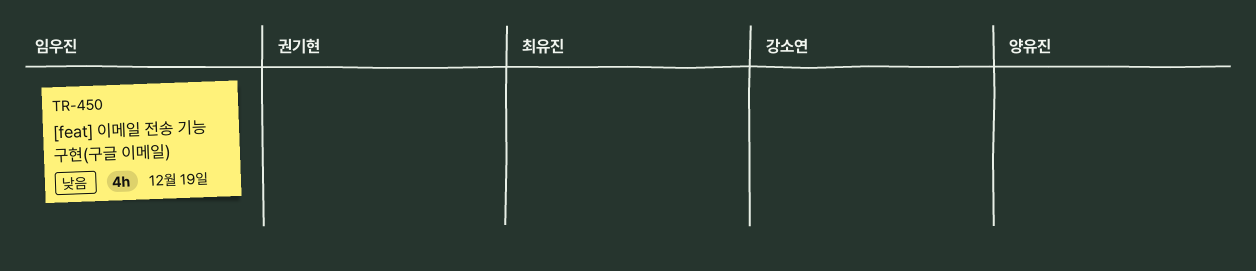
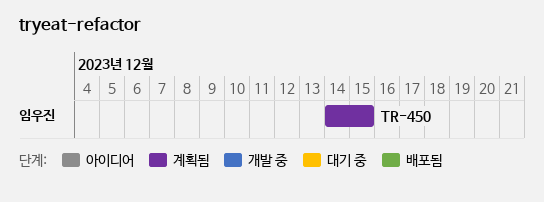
TR-450, due: Dec 19 -> Dec 15

